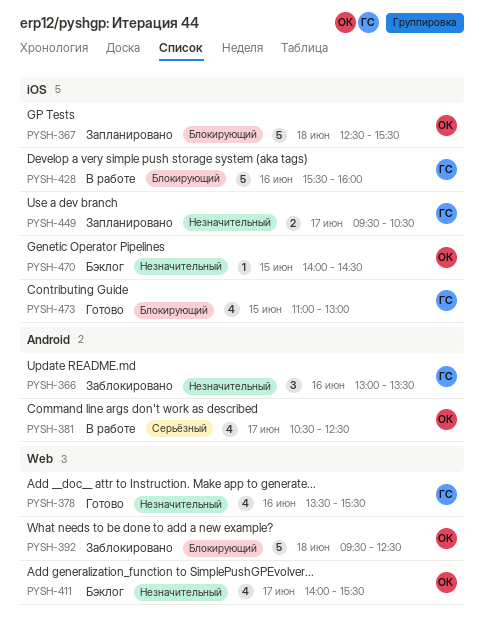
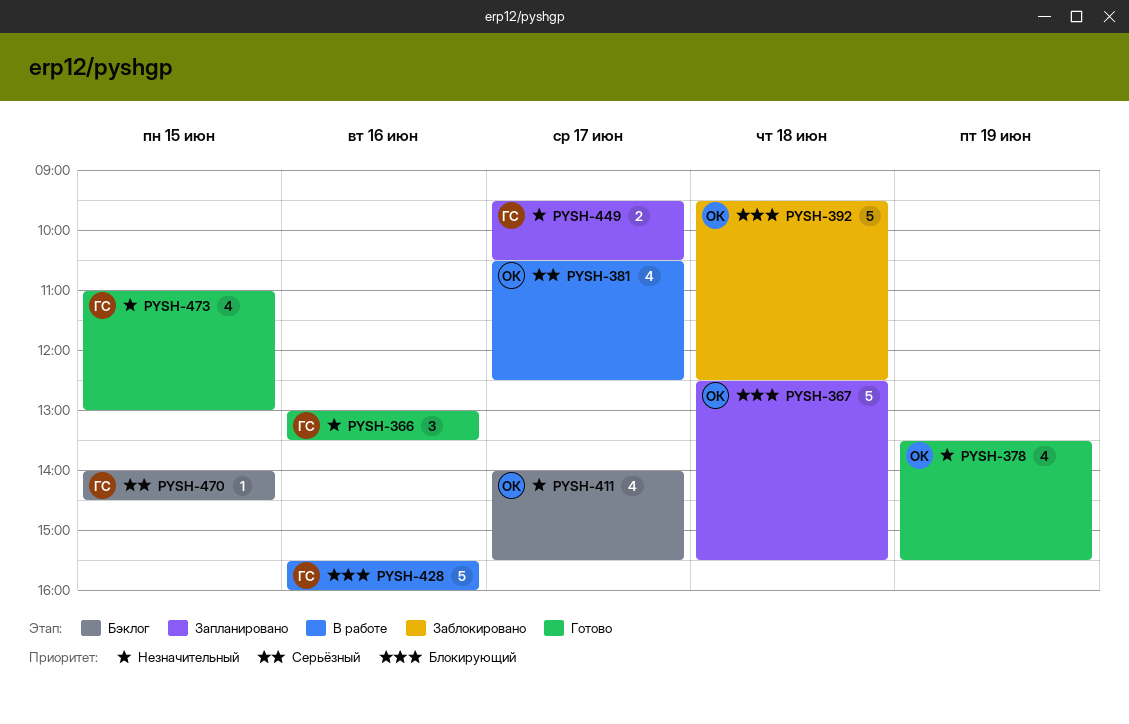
PYSH-366, status: Заблокировано -> Готово
PYSH-378, owner: ГС -> ОК
PYSH-378, day: Jun 16 -> Jun 19
PYSH-470, owner: ОК -> ГС
PYSH-470, priority: Незначительный -> Серьёзный
PYSH-473, priority: Блокирующий -> Незначительный

